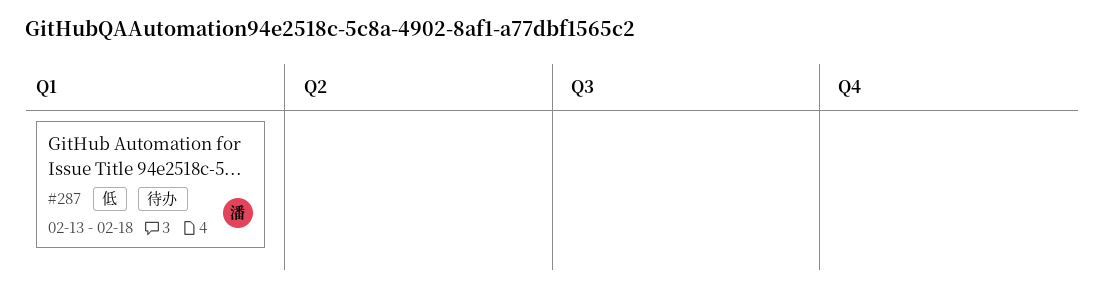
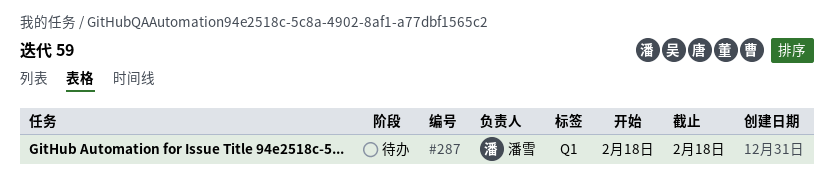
#287, start: Feb 13 -> Feb 18

